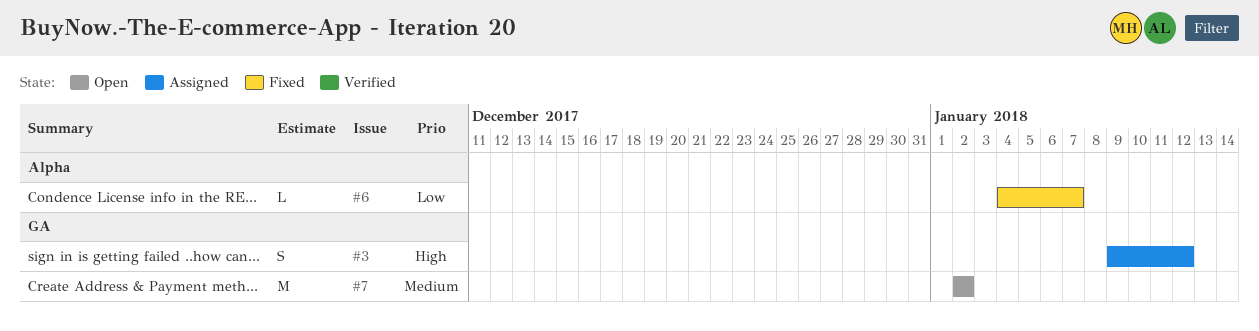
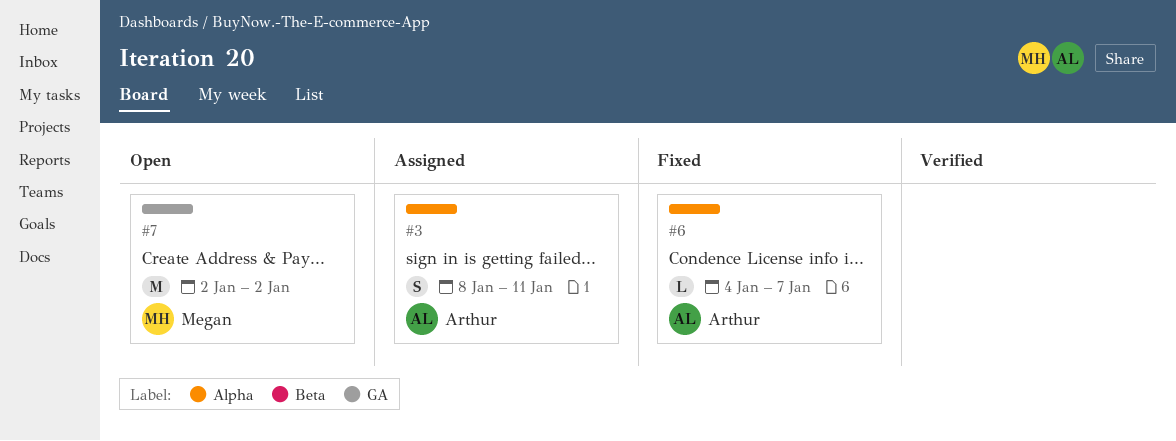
#3, label: GA -> Alpha
#3, start: Jan 9 -> Jan 8
#3, due: Jan 12 -> Jan 11

